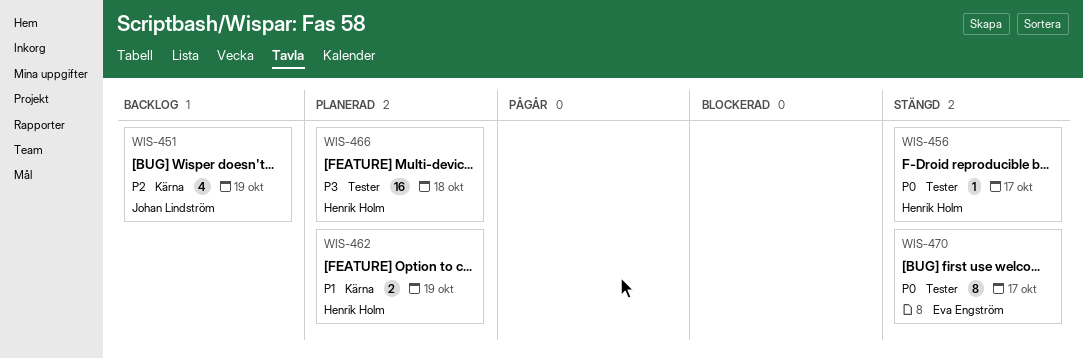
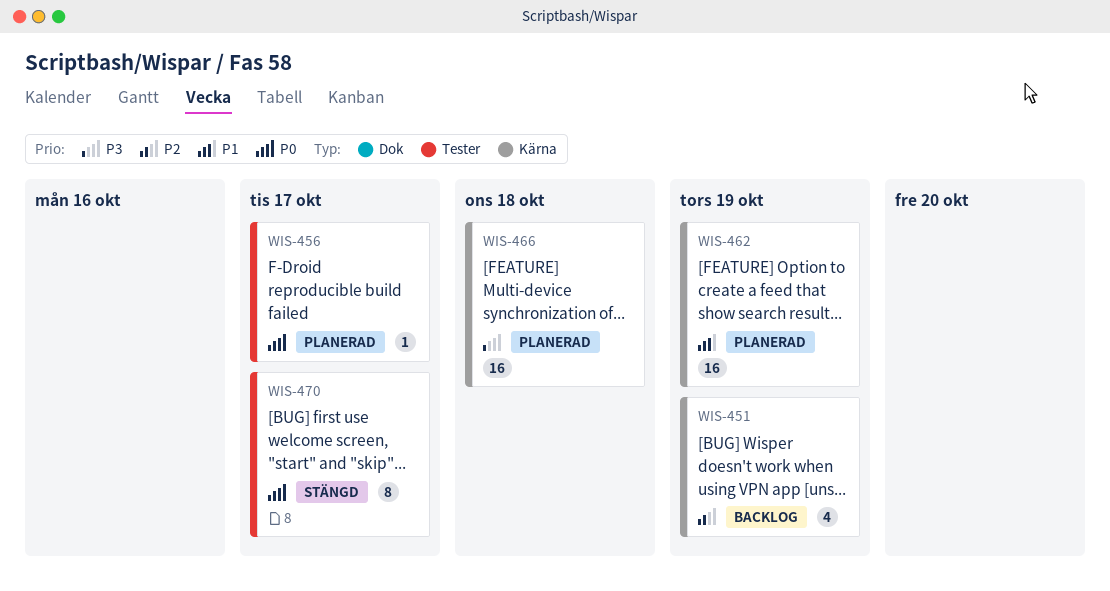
WIS-456, status: Stängd -> Planerad
WIS-462, estimate: 2 -> 16
WIS-466, label: Tester -> Kärna

